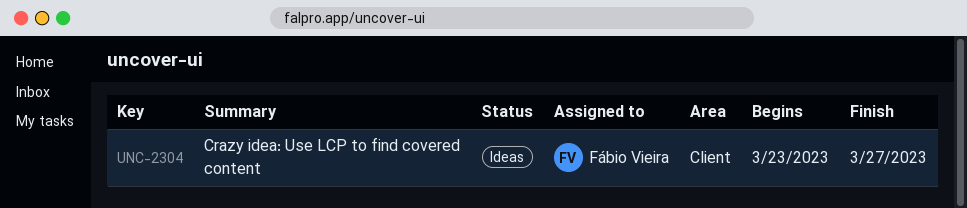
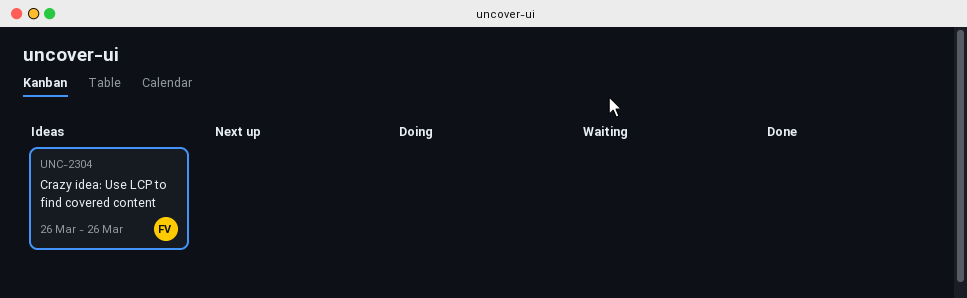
UNC-2304, start: Mar 23 -> Mar 26
UNC-2304, due: Mar 27 -> Mar 26

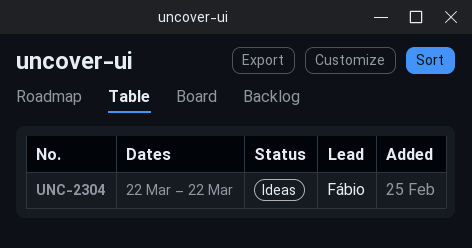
UNC-2304, start: Mar 26 -> Mar 22
UNC-2304, due: Mar 26 -> Mar 22

